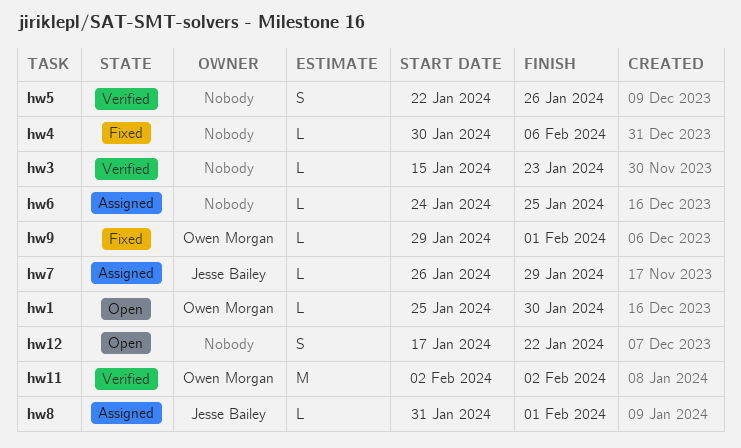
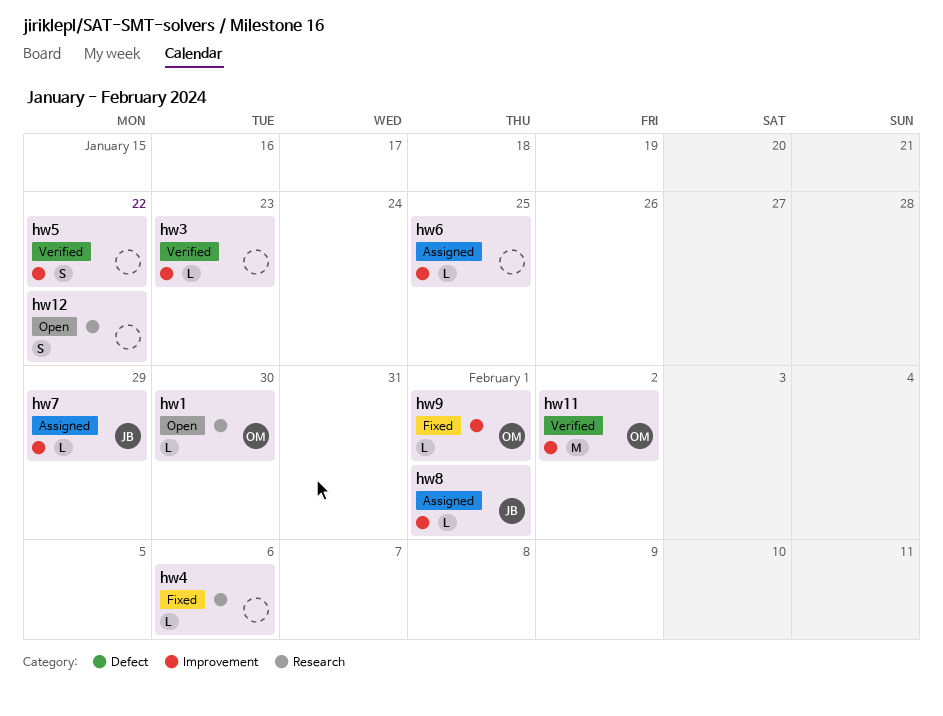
hw5, due: Jan 26 -> Jan 22

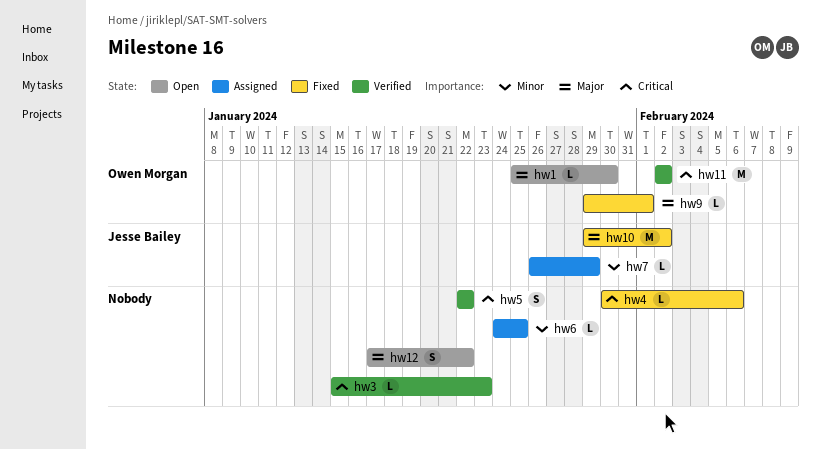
hw10: none -> present
hw8: present -> none

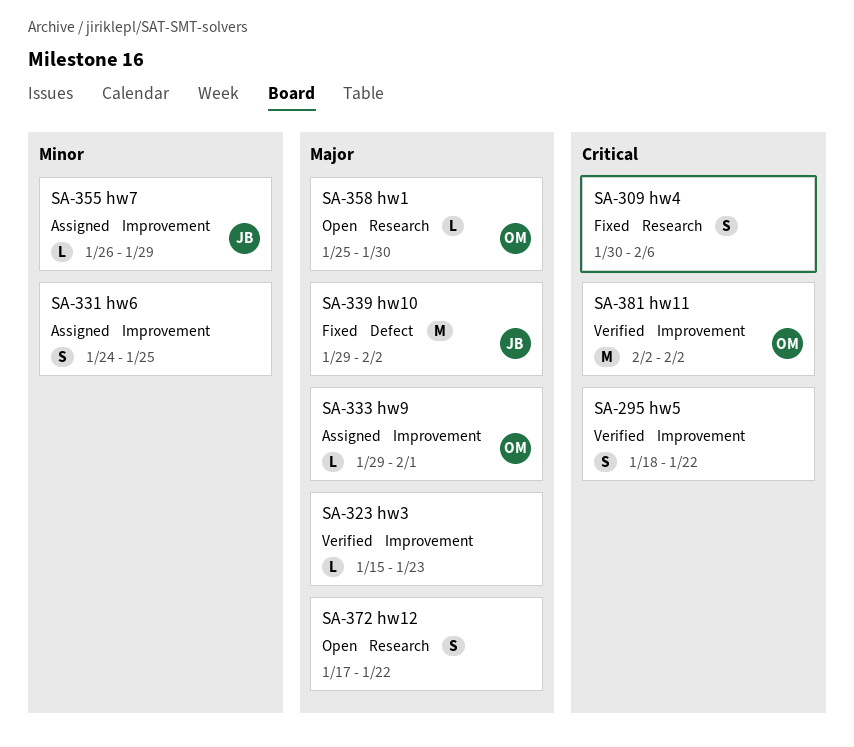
hw3, priority: Critical -> Major
hw4, estimate: L -> S
hw5, start: Jan 22 -> Jan 18
hw6, estimate: L -> S
hw9, status: Fixed -> Assigned

